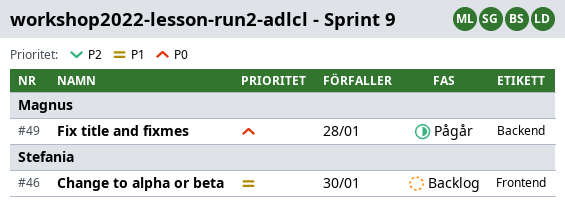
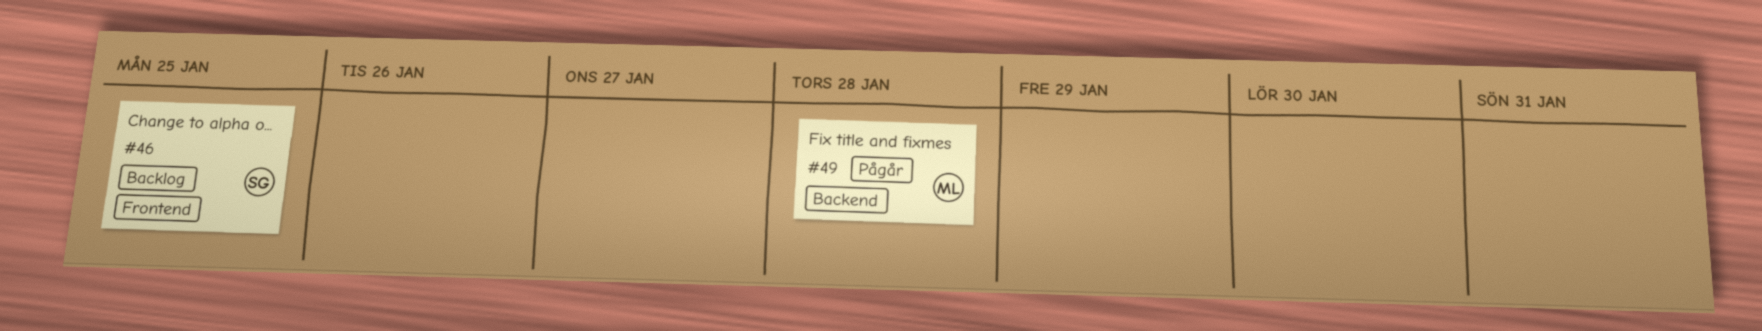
#46, due: Jan 30 -> Jan 25

